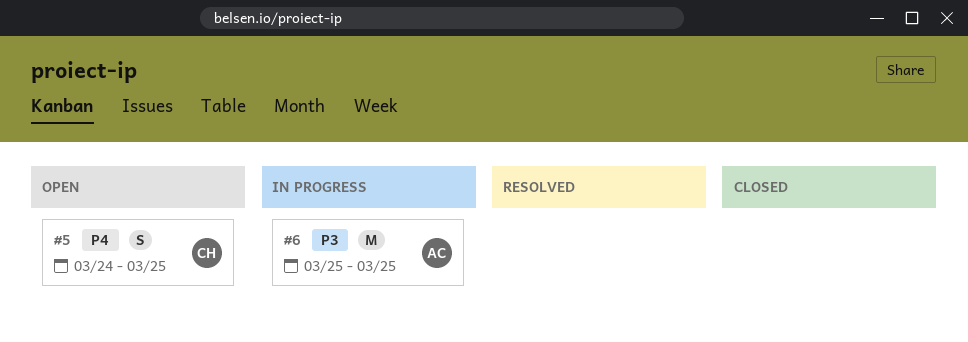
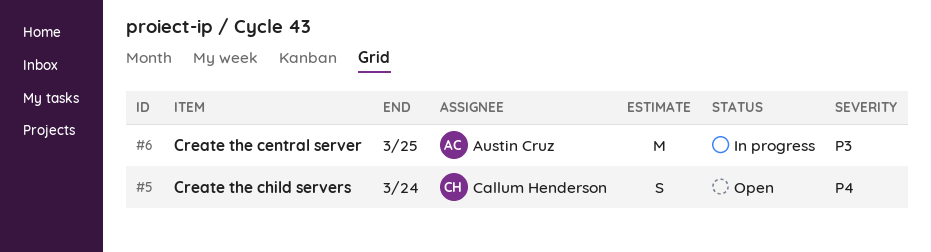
#5, due: Mar 25 -> Mar 24

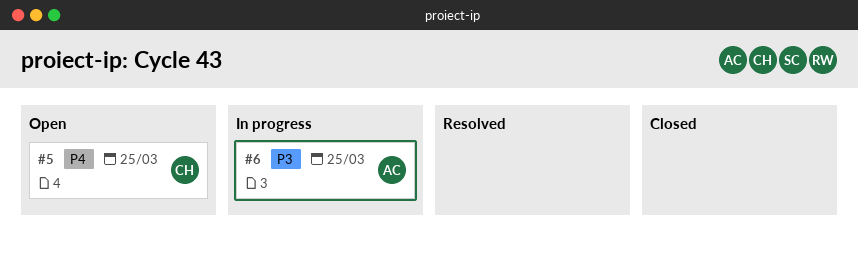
#5, due: Mar 24 -> Mar 25

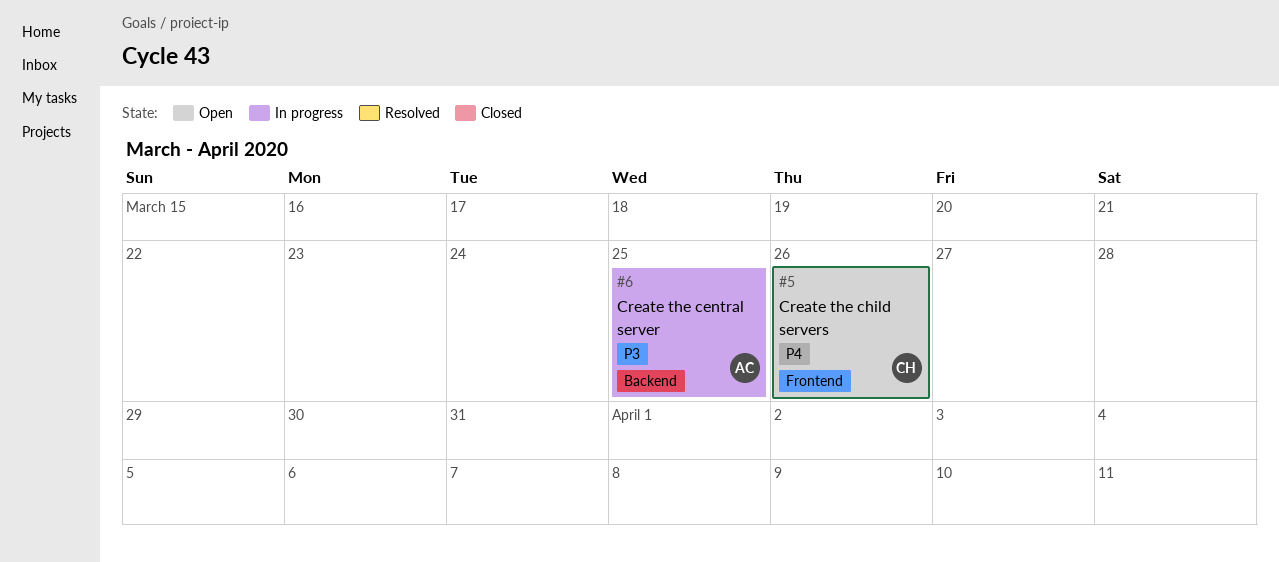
#5, due: Mar 25 -> Mar 26

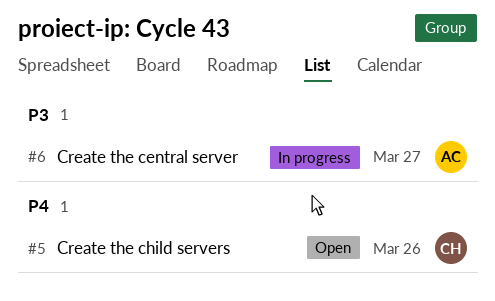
#6, due: Mar 25 -> Mar 27

